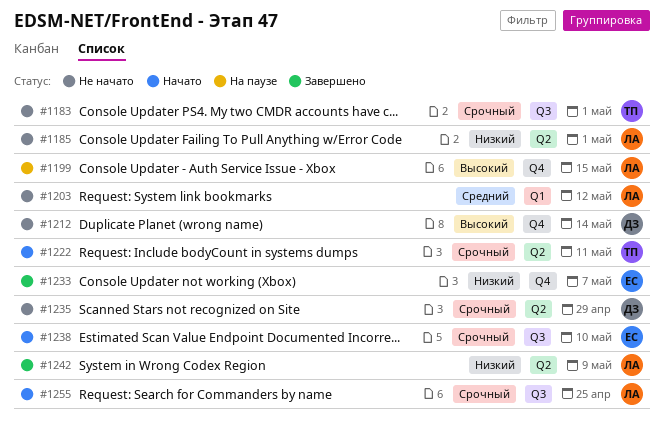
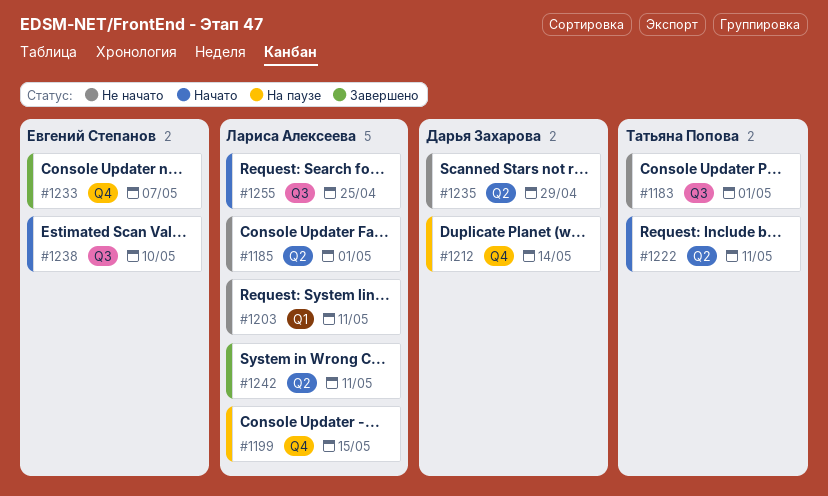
#1203, due: May 12 -> May 11
#1212, status: Не начато -> На паузе
#1242, due: May 9 -> May 11

